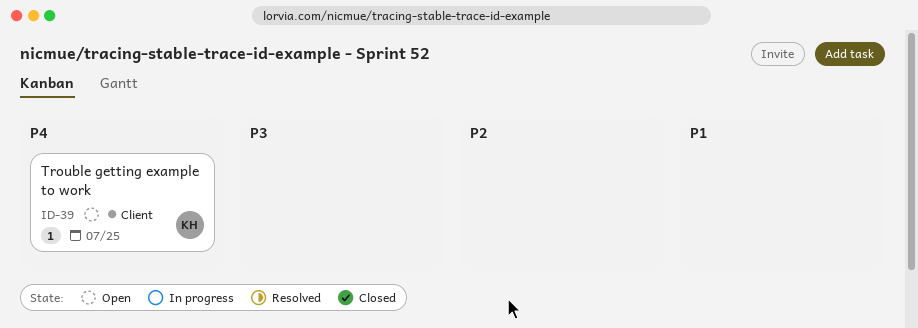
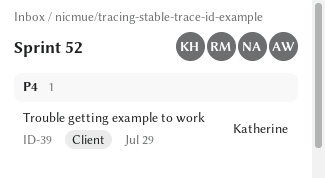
ID-39, due: Jul 25 -> Jul 29

